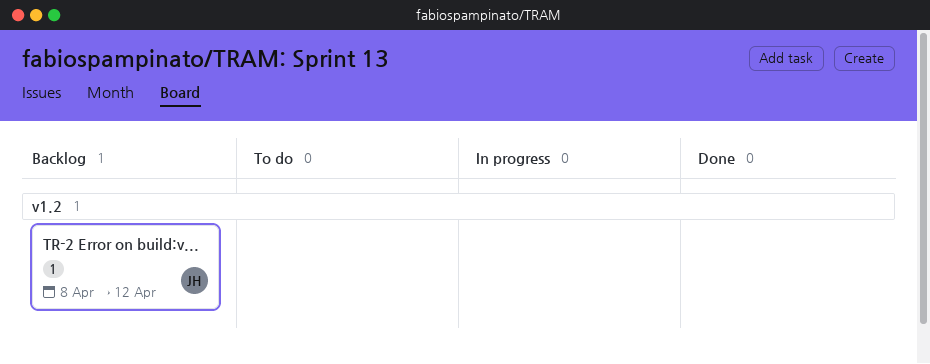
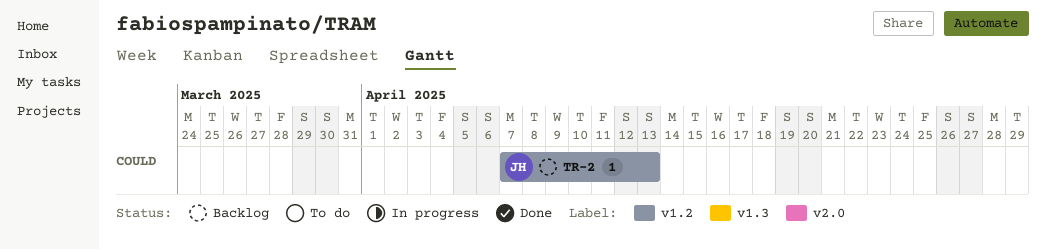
TR-2, start: Apr 8 -> Apr 7
TR-2, due: Apr 12 -> Apr 13

